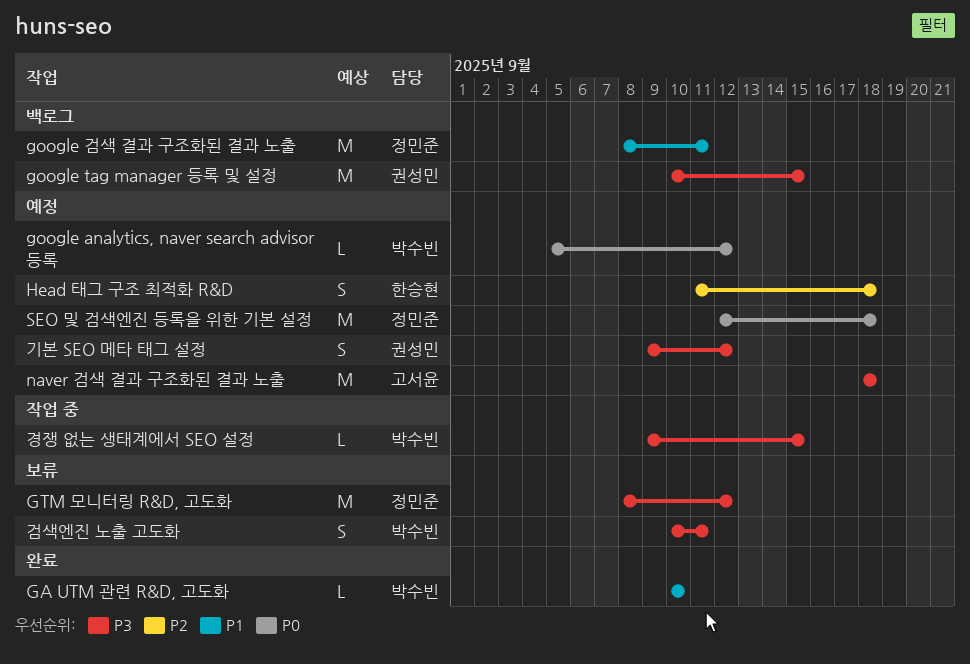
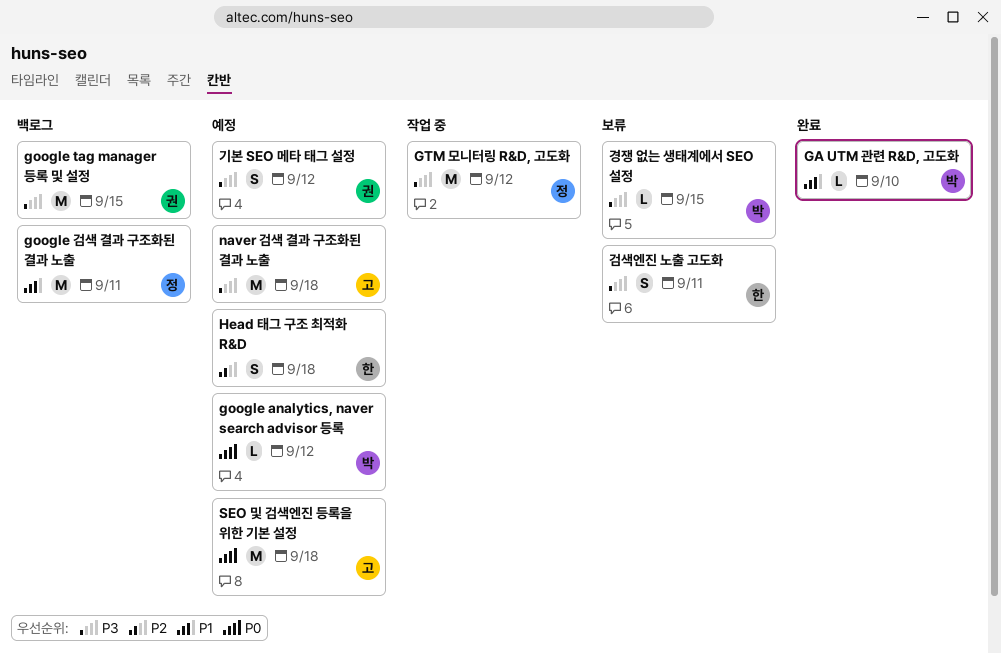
GTM 모니터링 R&D, 고도화, status: 보류 -> 작업 중
SEO 및 검색엔진 등록을 위한 기본 설정, owner: 정민준 -> 고서윤
검색엔진 노출 고도화, owner: 박수빈 -> 한승현
경쟁 없는 생태계에서 SEO 설정, status: 작업 중 -> 보류

